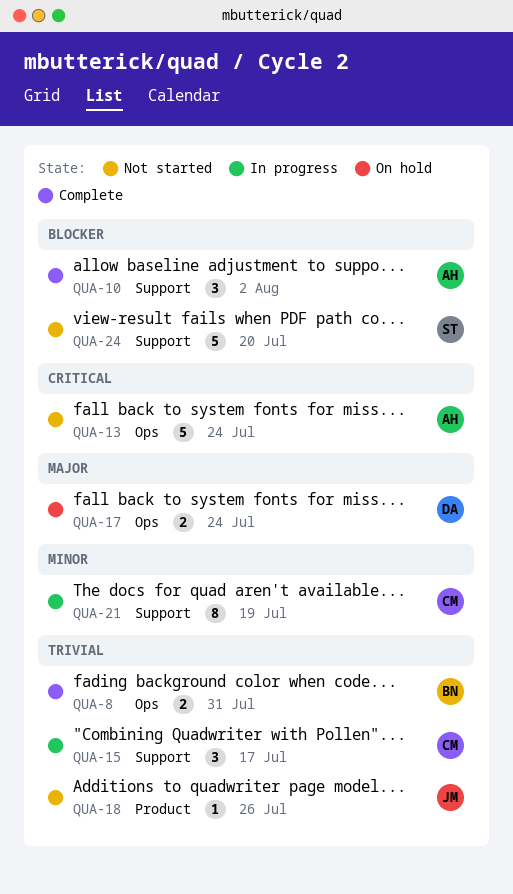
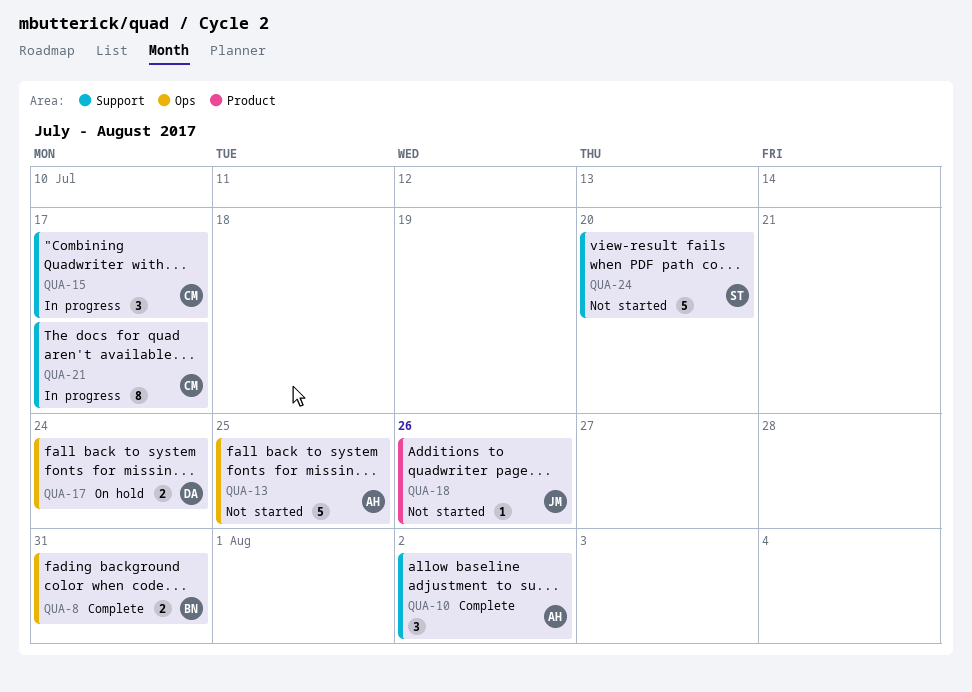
QUA-13, due: Jul 24 -> Jul 25
QUA-21, due: Jul 19 -> Jul 17

